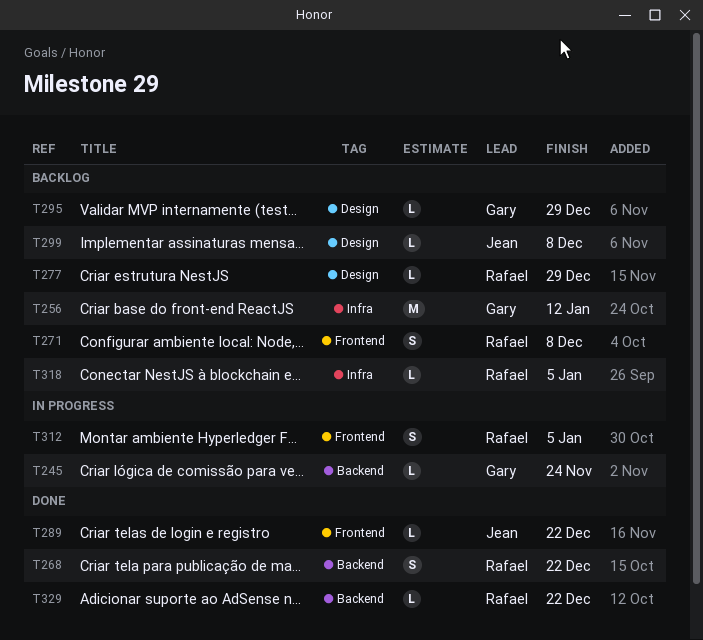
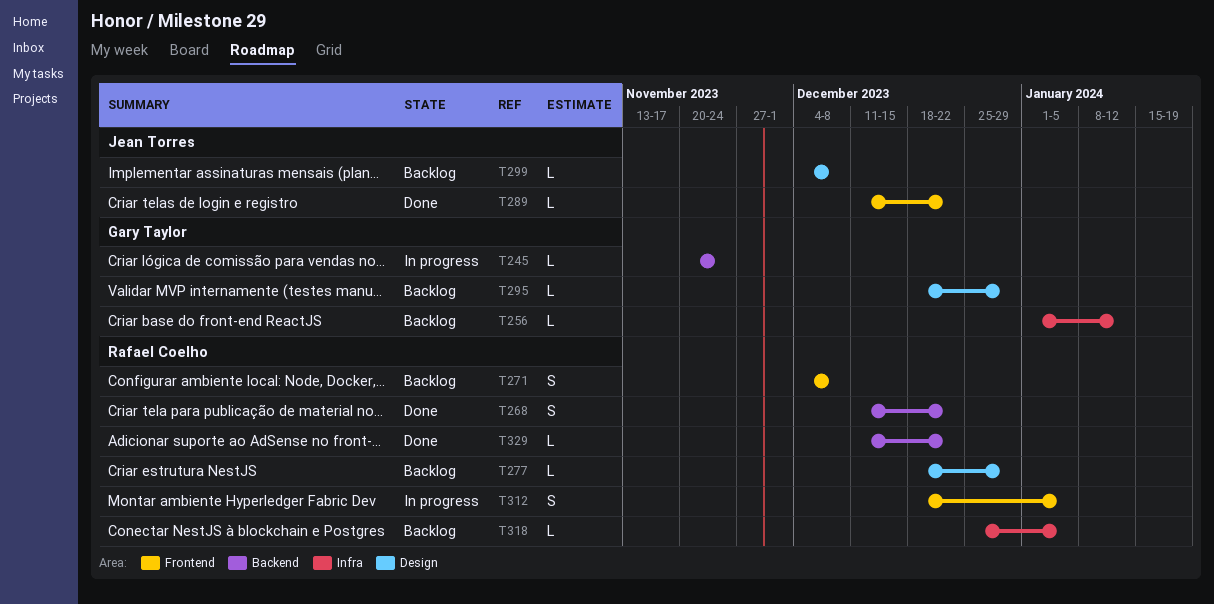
T256, estimate: M -> L

